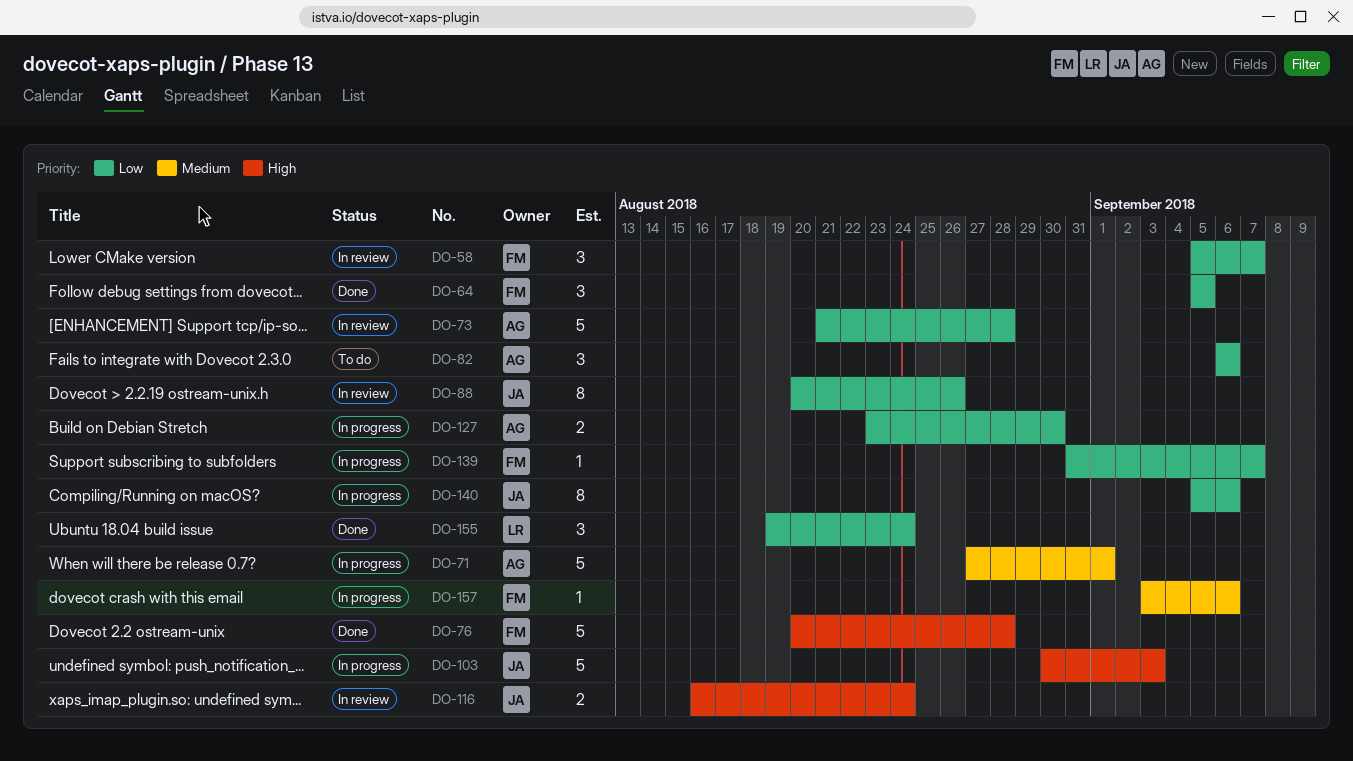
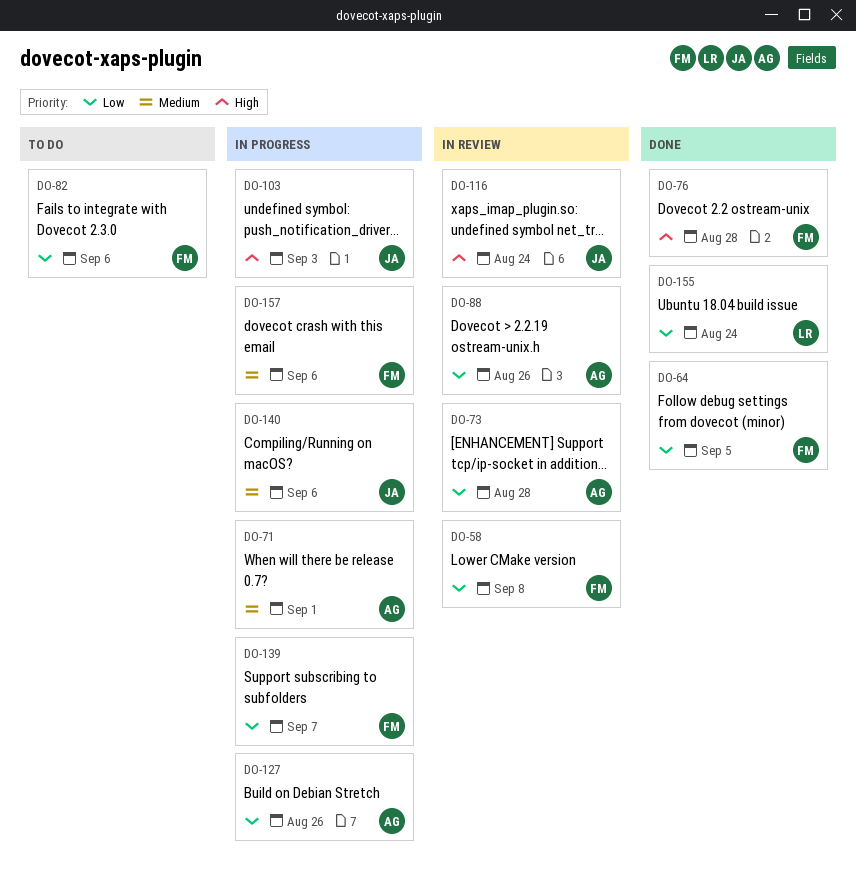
DO-58, due: Sep 7 -> Sep 8
DO-82, owner: AG -> FM
DO-88, owner: JA -> AG
DO-127, due: Aug 30 -> Aug 26
DO-140, priority: Low -> Medium

